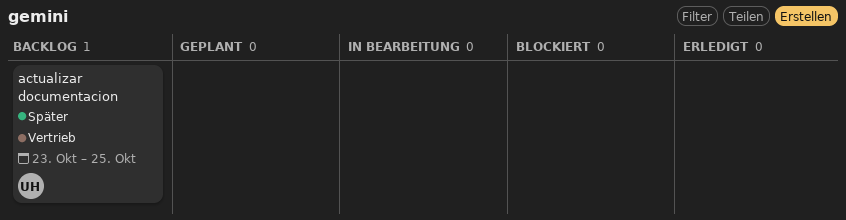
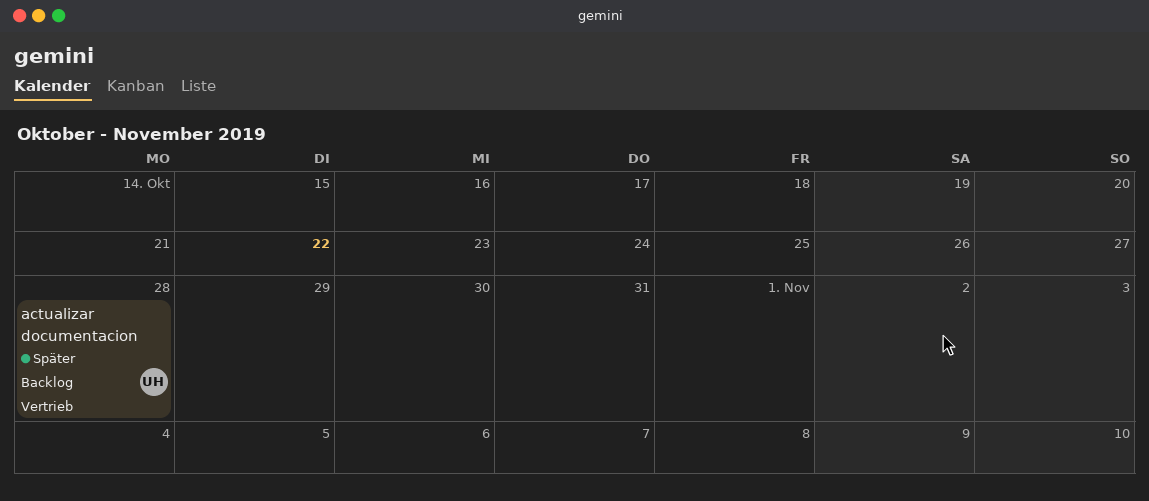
actualizar documentacion, due: Oct 25 -> Oct 28

